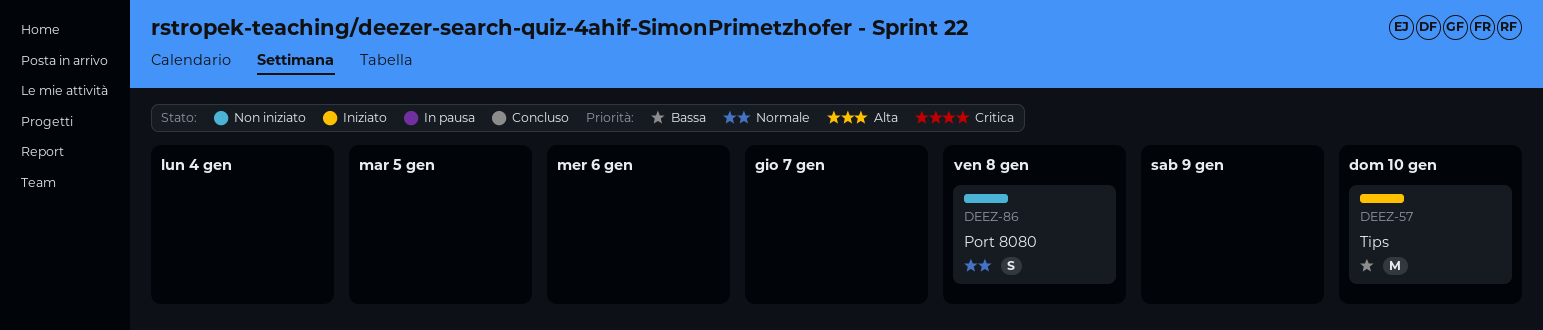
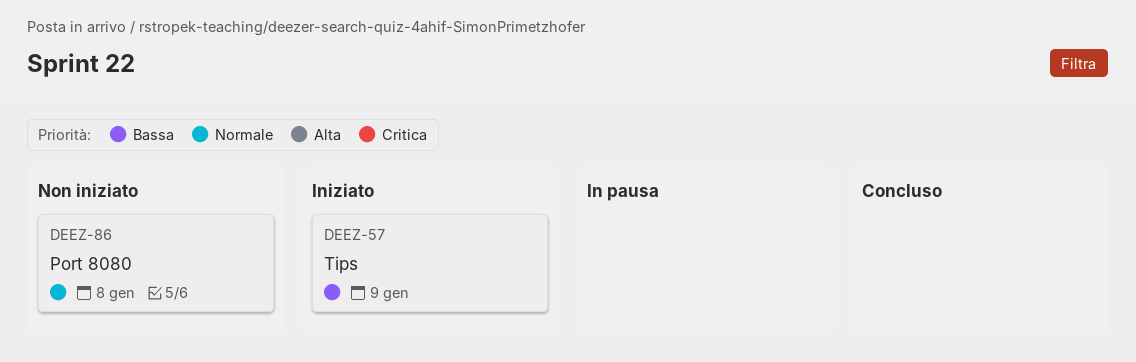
DEEZ-57, due: Jan 10 -> Jan 9

